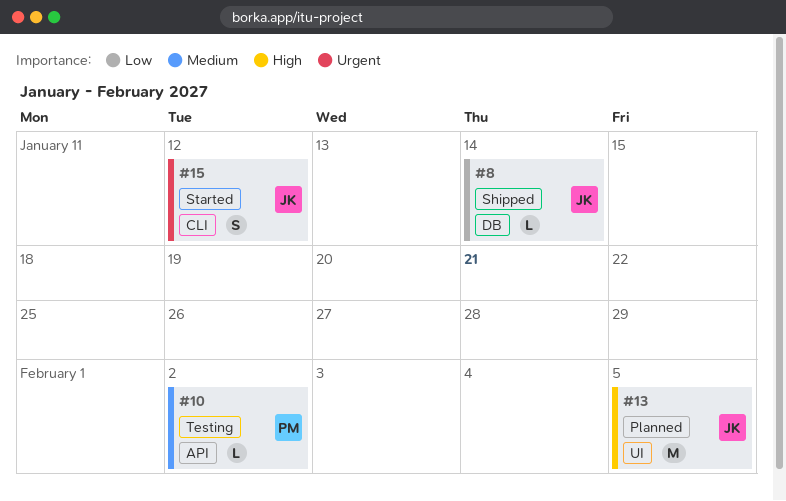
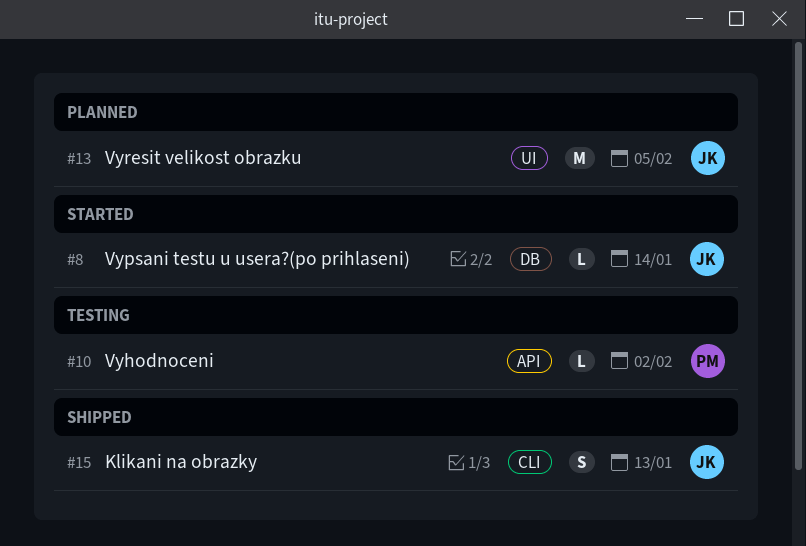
#8, status: Shipped -> Started
#15, status: Started -> Shipped
#15, due: Jan 12 -> Jan 13

